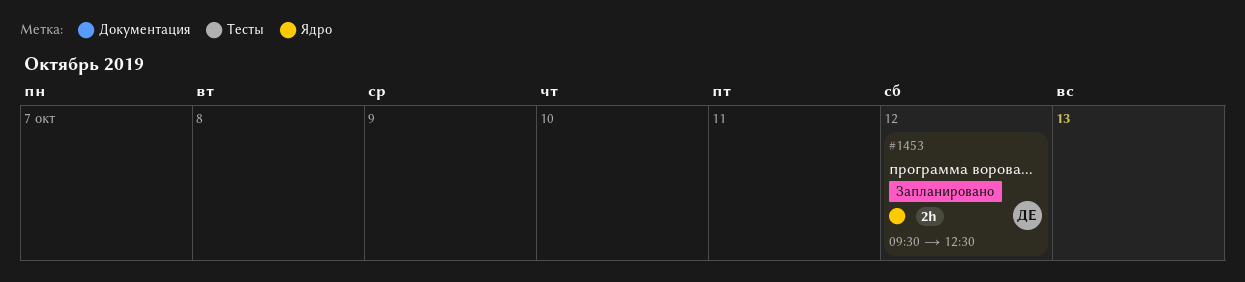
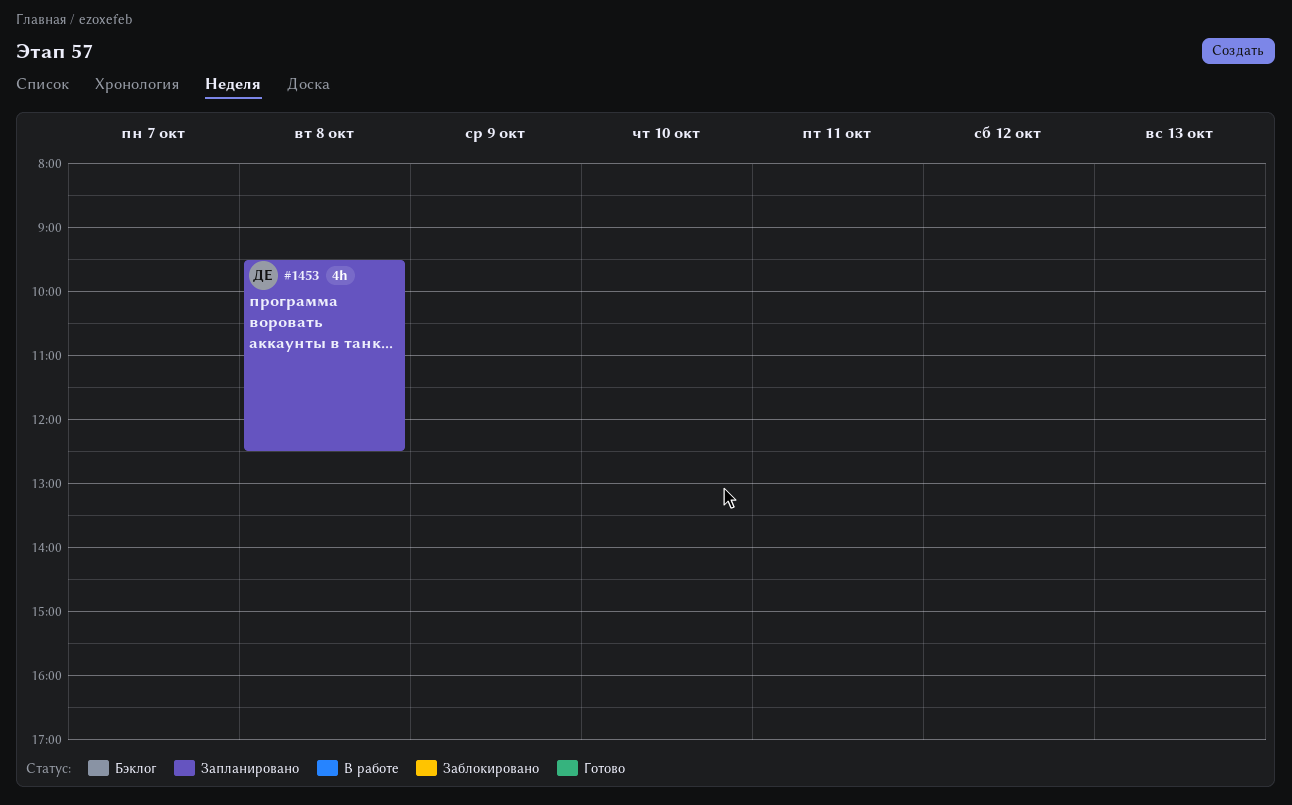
#1453, estimate: 2h -> 4h
#1453, day: Oct 12 -> Oct 8

